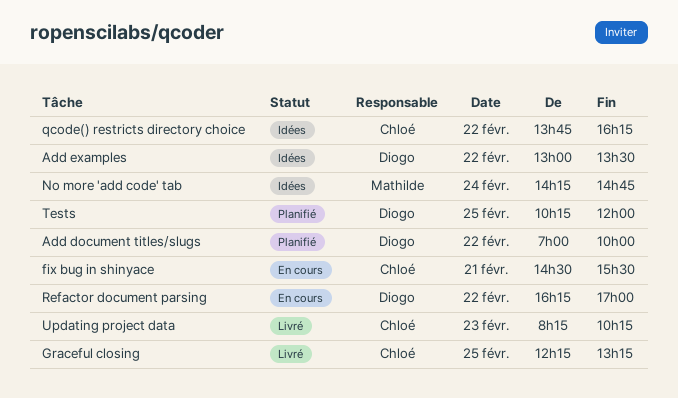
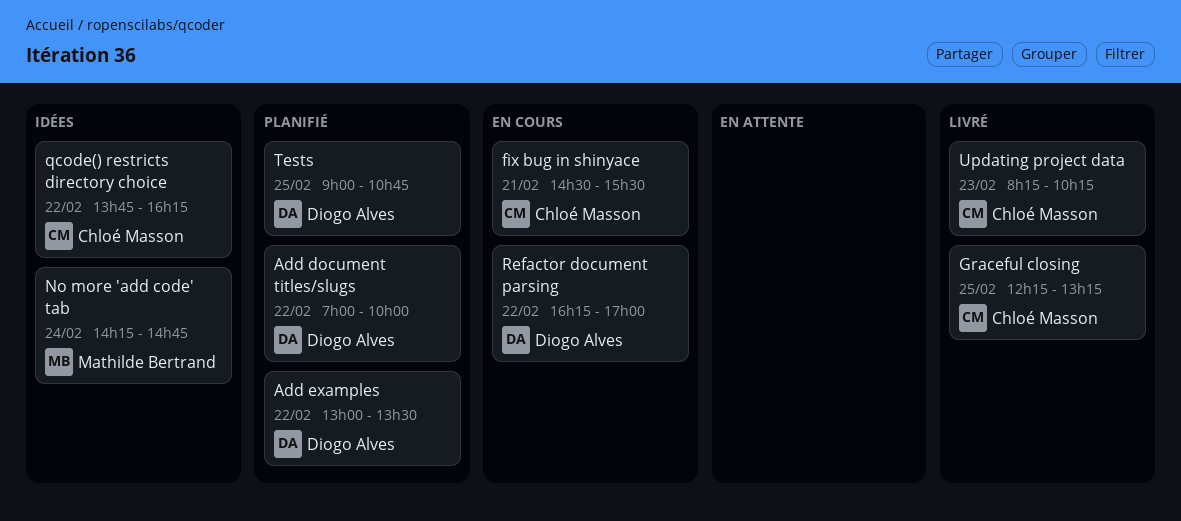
Add examples, status: Idées -> Planifié
Tests, begins: 10:15 -> 09:00
Tests, ends: 12:00 -> 10:45

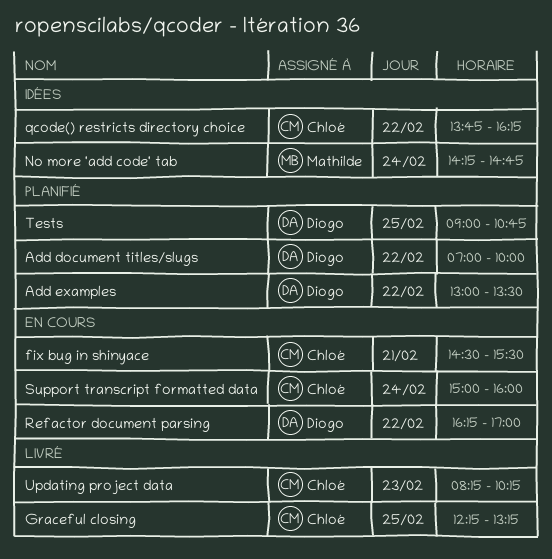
Support transcript formatted data: none -> present

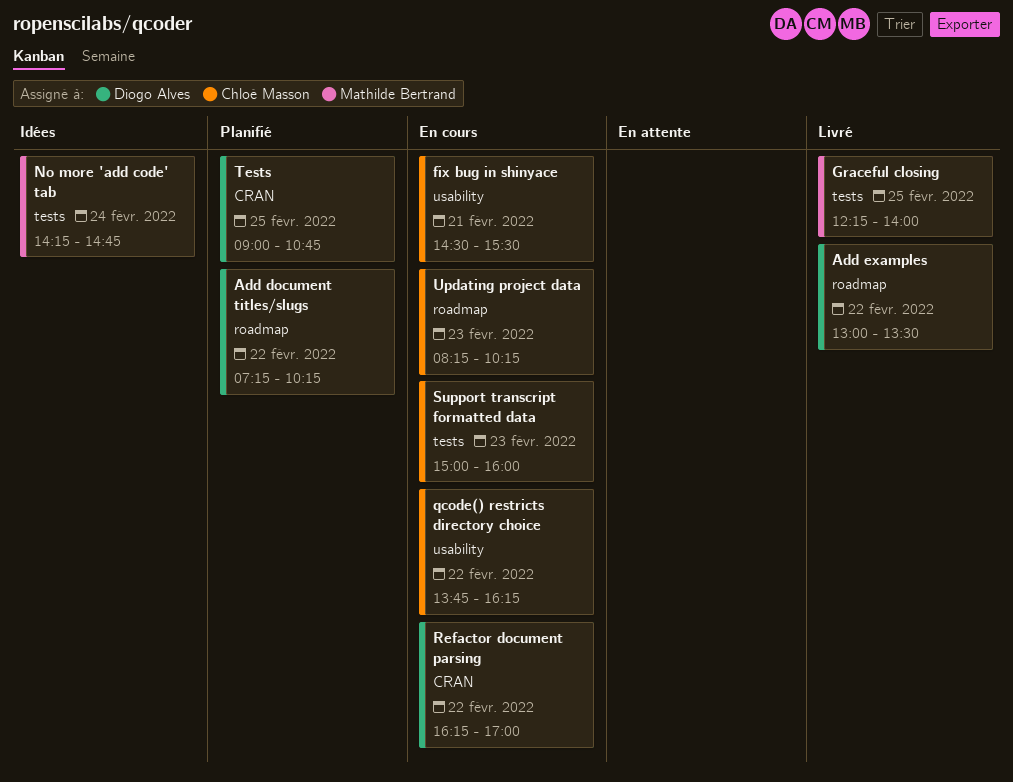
Add document titles/slugs, begins: 07:00 -> 07:15
Add document titles/slugs, ends: 10:00 -> 10:15
Add examples, status: Planifié -> Livré
Graceful closing, owner: Chloé Masson -> Mathilde Bertrand
Graceful closing, ends: 13:15 -> 14:00
qcode() restricts directory choice, status: Idées -> En cours
Support transcript formatted data, day: Feb 24 -> Feb 23
Updating project data, status: Livré -> En cours

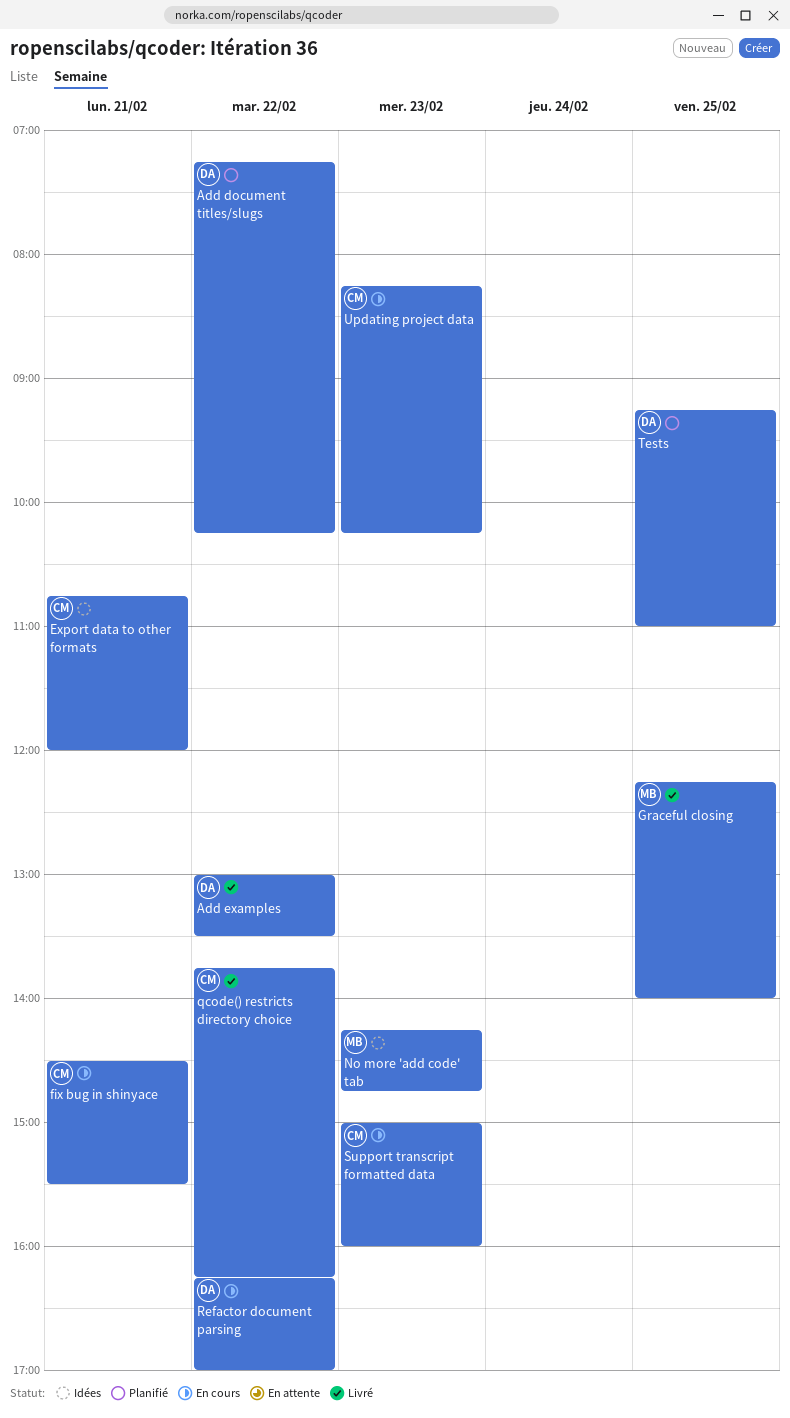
Export data to other formats: none -> present
No more 'add code' tab, day: Feb 24 -> Feb 23
qcode() restricts directory choice, status: En cours -> Livré
Tests, begins: 09:00 -> 09:15
Tests, ends: 10:45 -> 11:00

